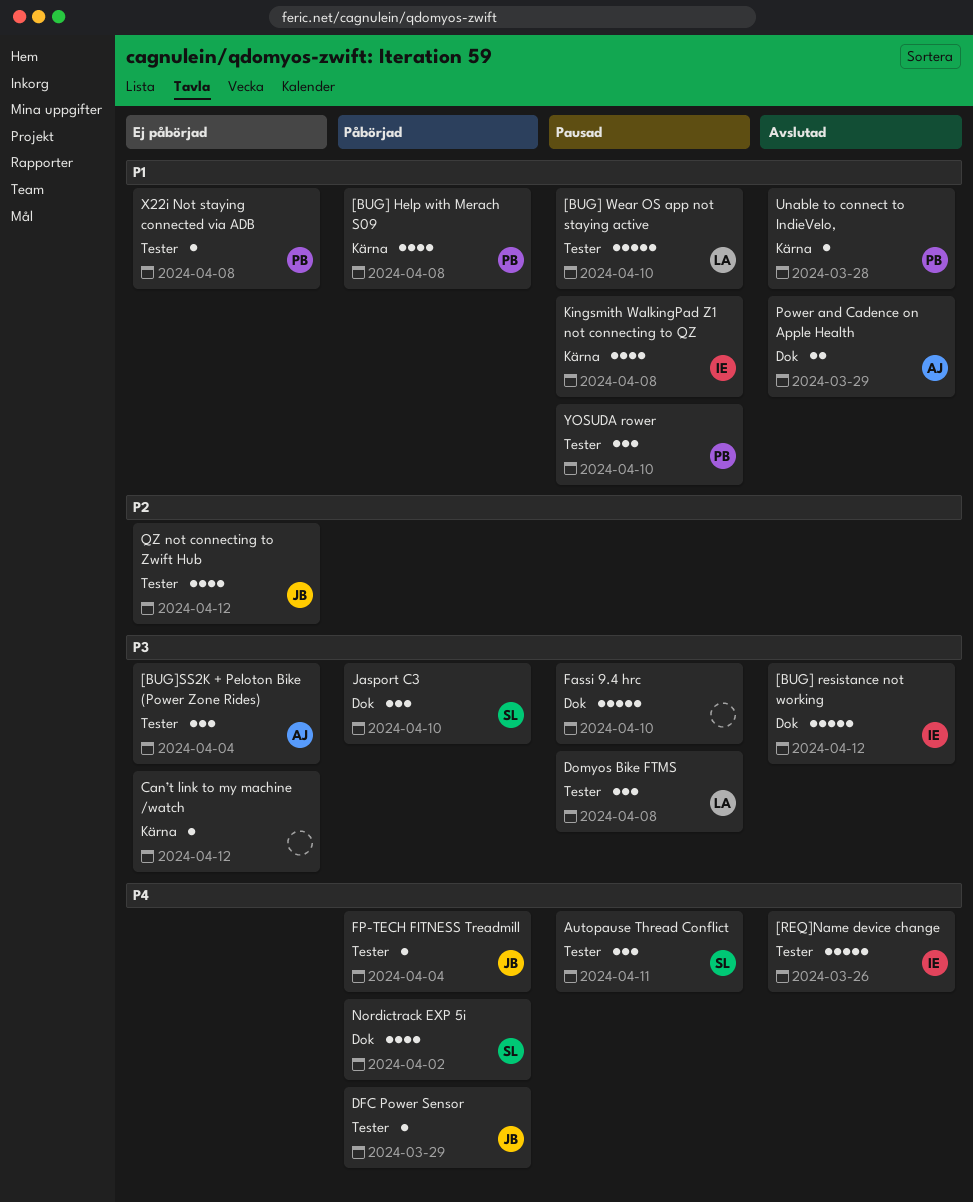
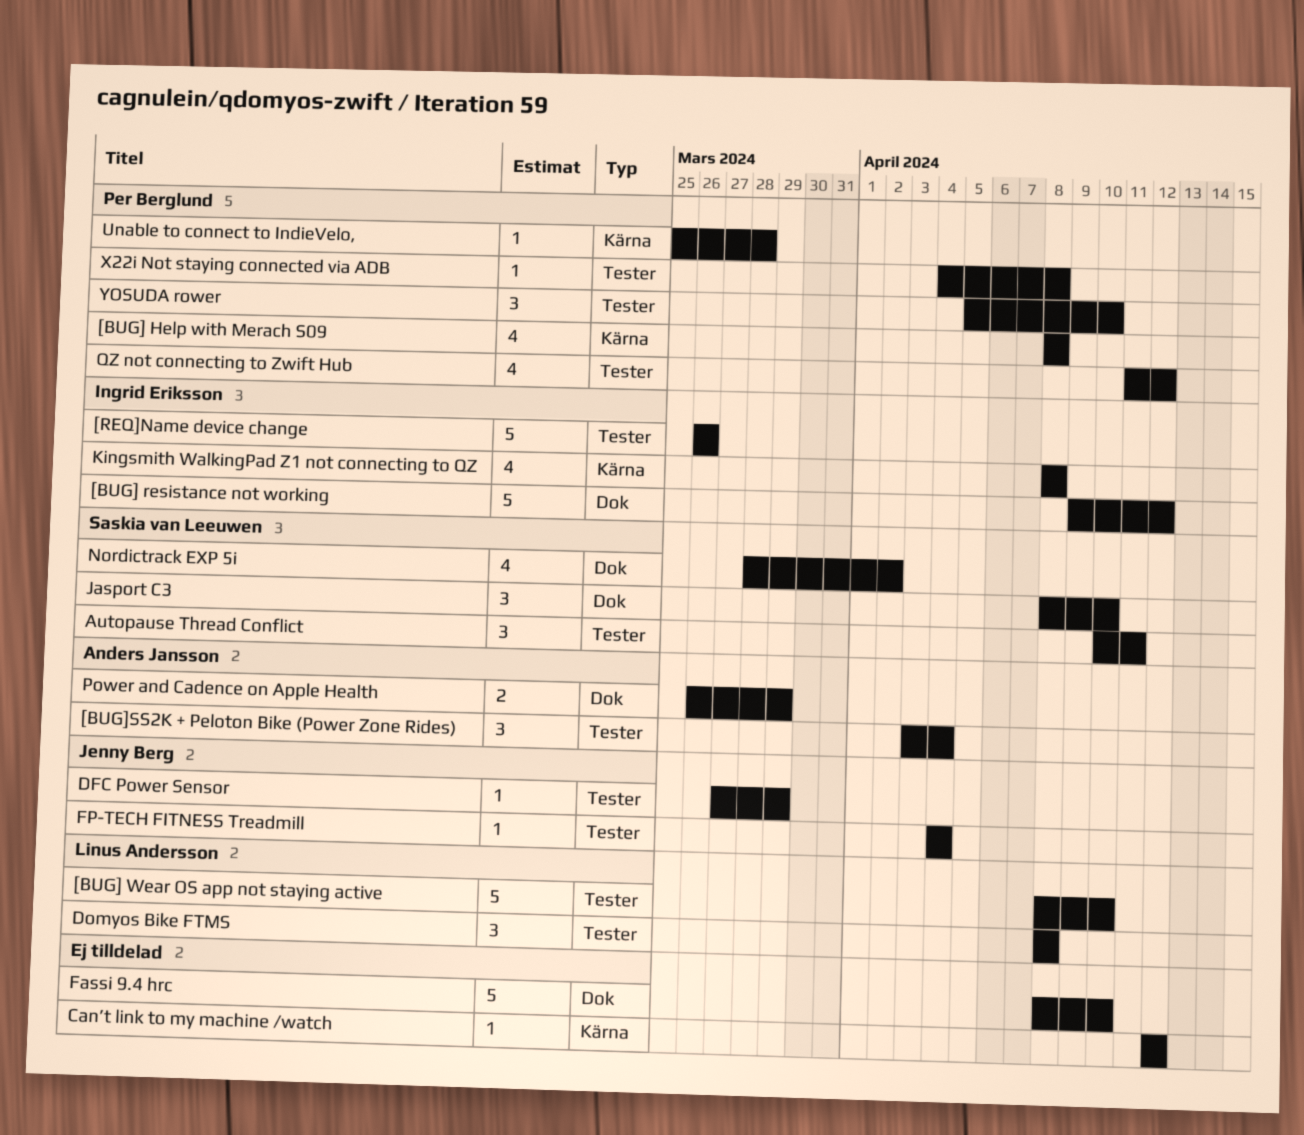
QZ not connecting to Zwift Hub, owner: Jenny Berg -> Per Berglund

